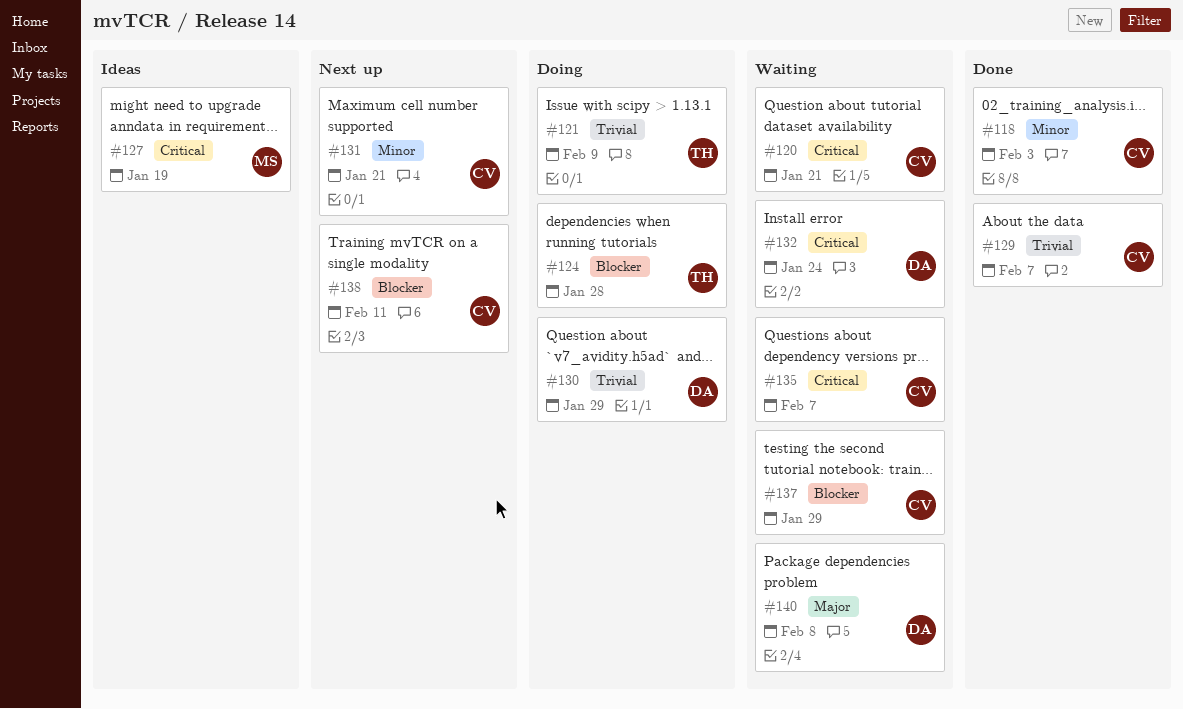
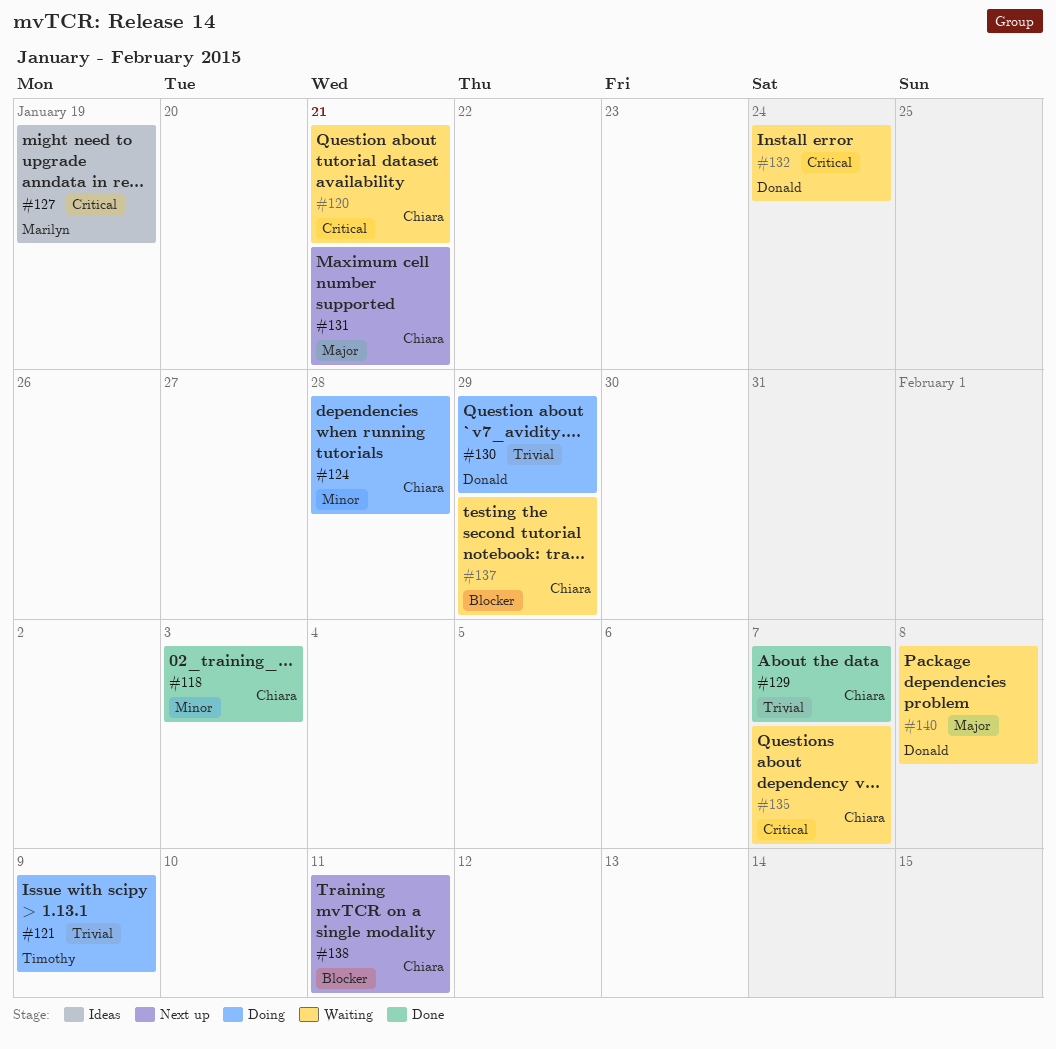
#124, owner: Timothy -> Chiara
#124, priority: Blocker -> Minor
#131, priority: Minor -> Major

